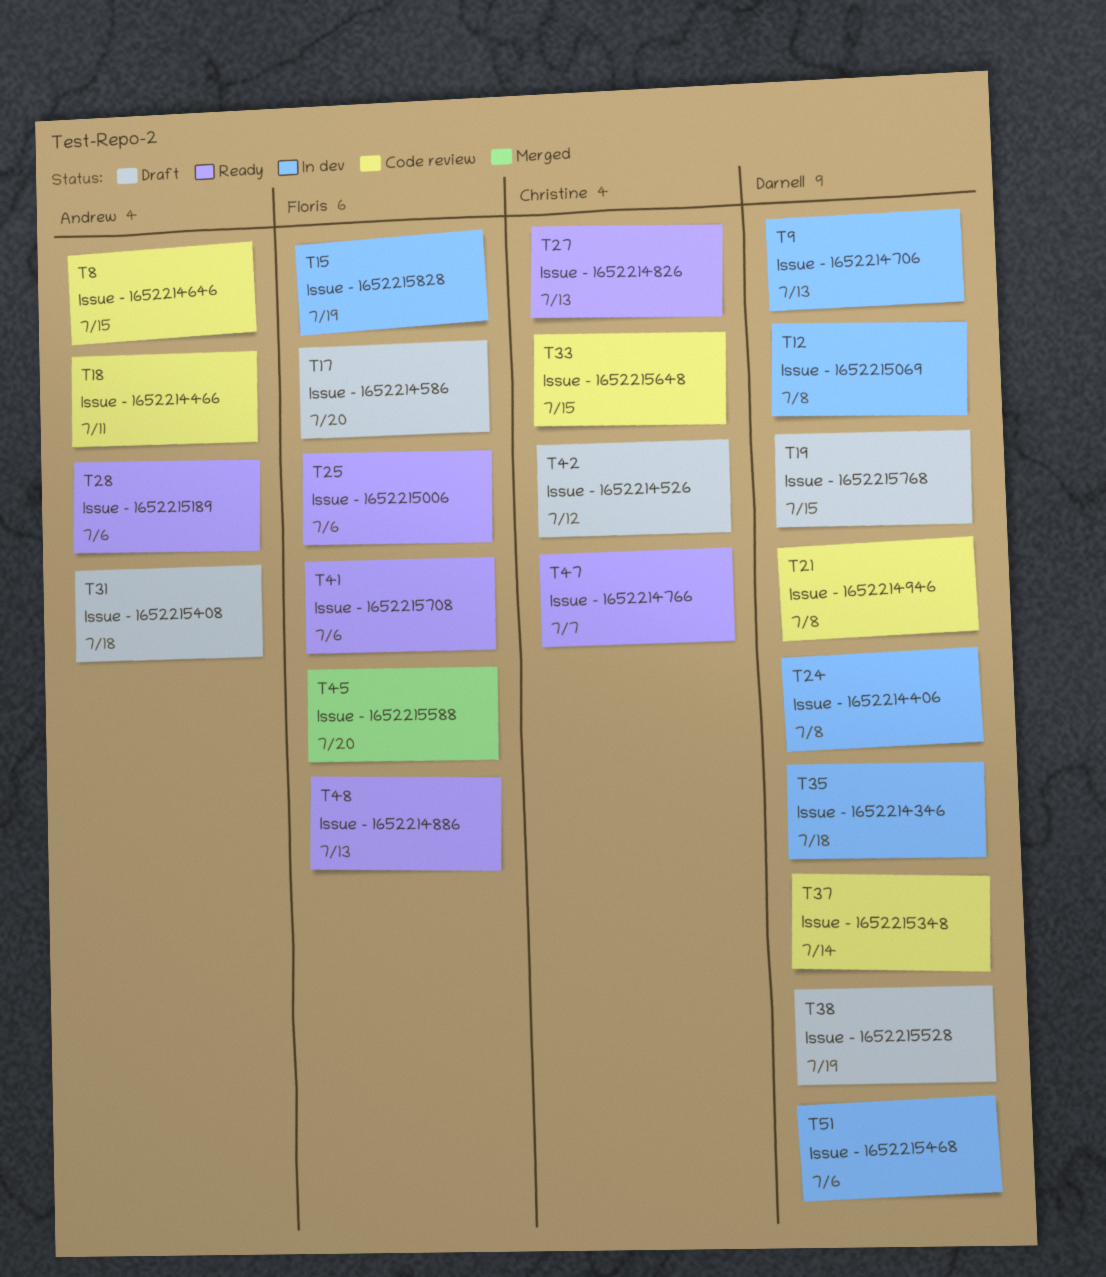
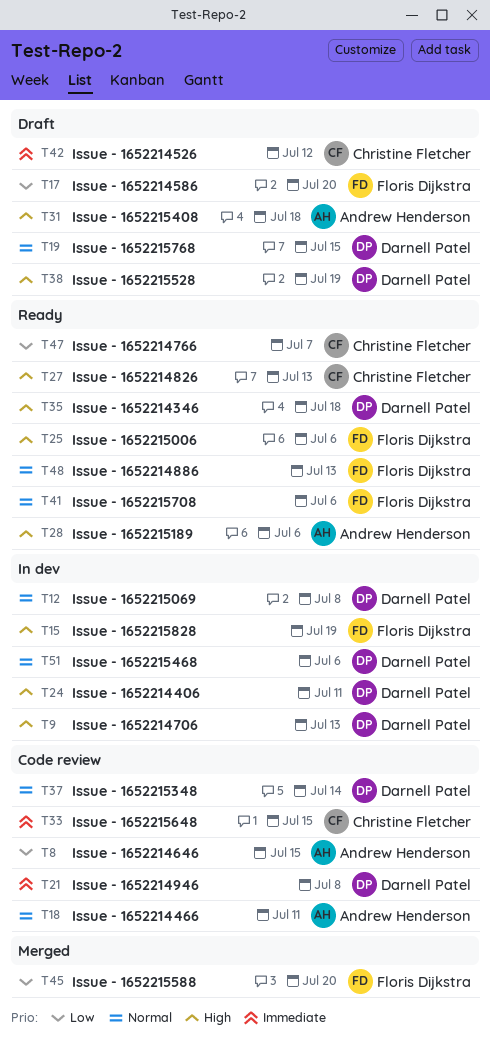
T24, due: Jul 8 -> Jul 11
T35, status: In dev -> Ready

